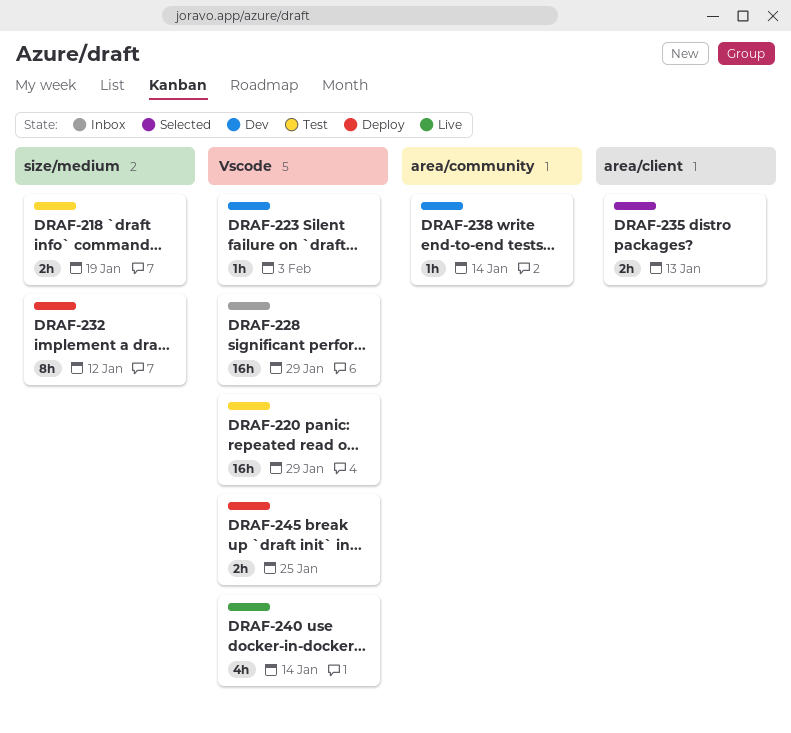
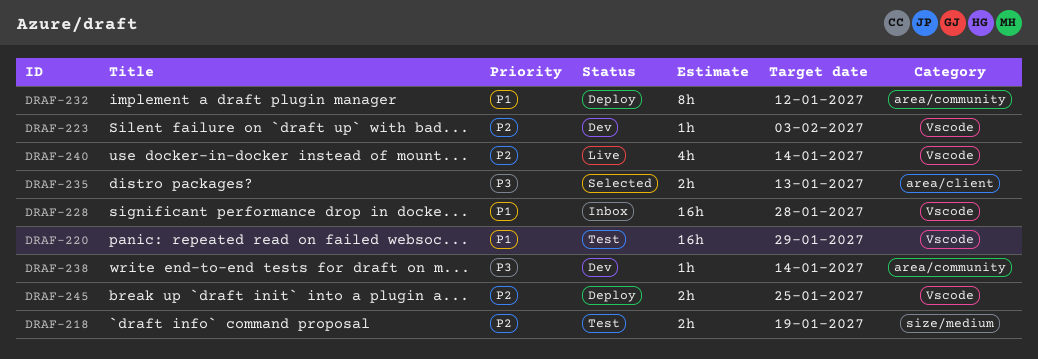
DRAF-228, due: Jan 29 -> Jan 28
DRAF-232, label: size/medium -> area/community

